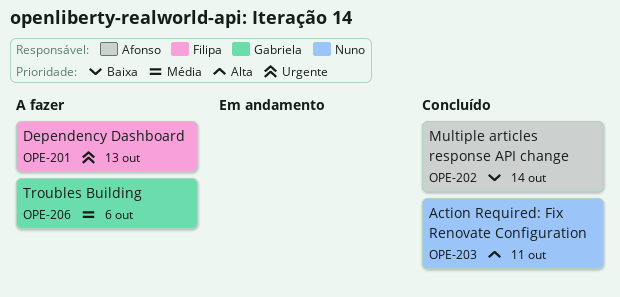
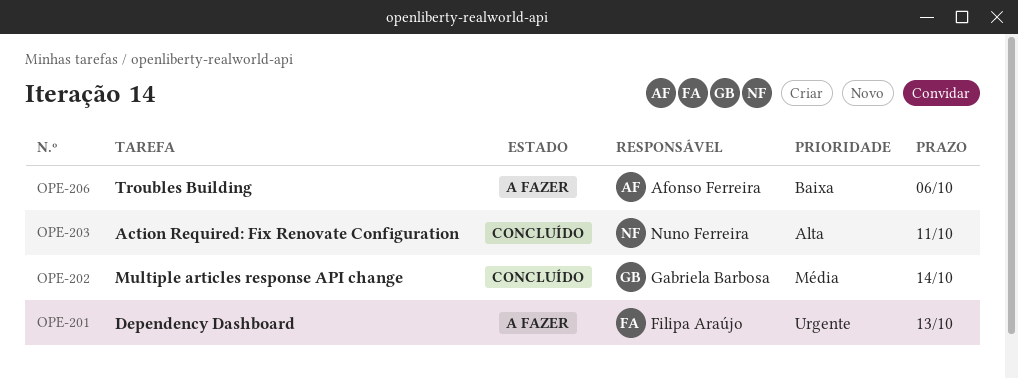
OPE-202, owner: Afonso Ferreira -> Gabriela Barbosa
OPE-202, priority: Baixa -> Média
OPE-206, owner: Gabriela Barbosa -> Afonso Ferreira
OPE-206, priority: Média -> Baixa

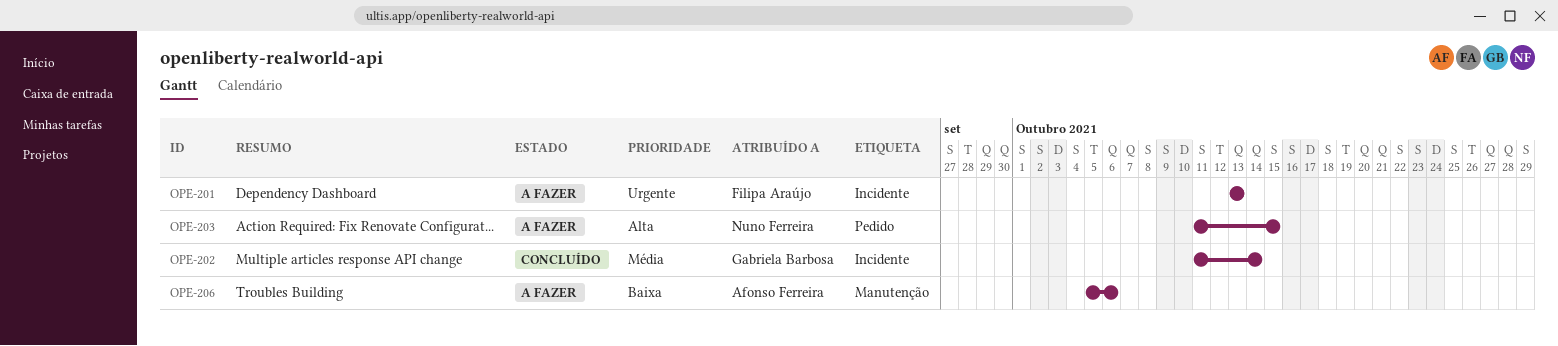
OPE-203, status: Concluído -> A fazer
OPE-203, due: Oct 11 -> Oct 15

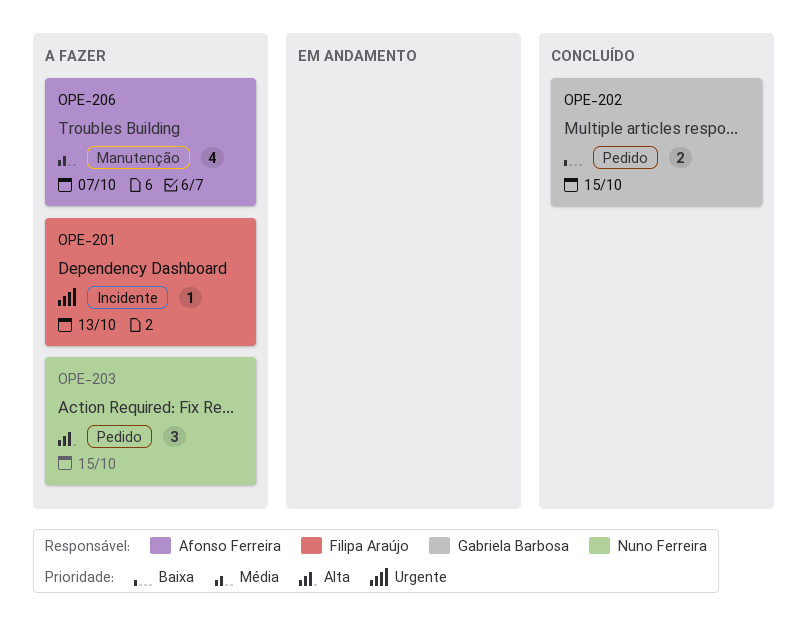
OPE-202, priority: Média -> Baixa
OPE-202, label: Incidente -> Pedido
OPE-202, due: Oct 14 -> Oct 15
OPE-206, priority: Baixa -> Média
OPE-206, due: Oct 6 -> Oct 7

